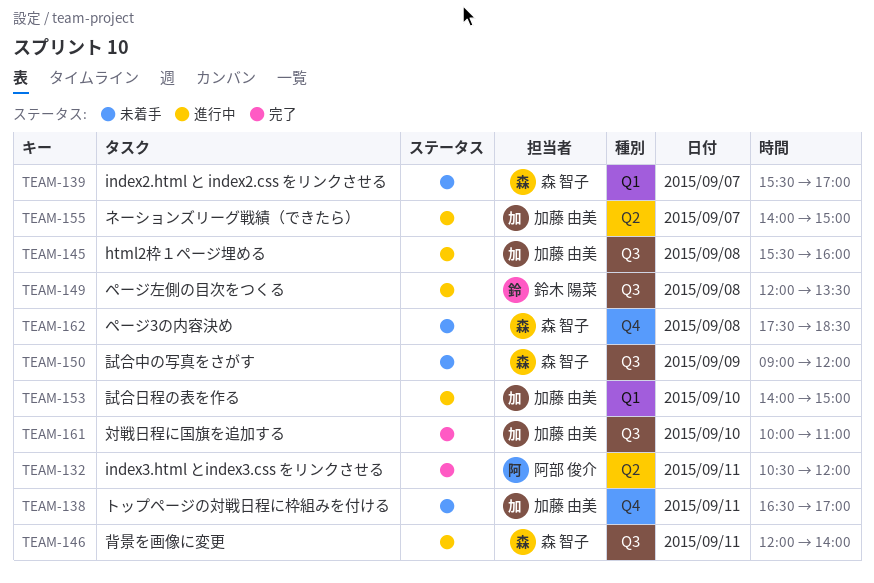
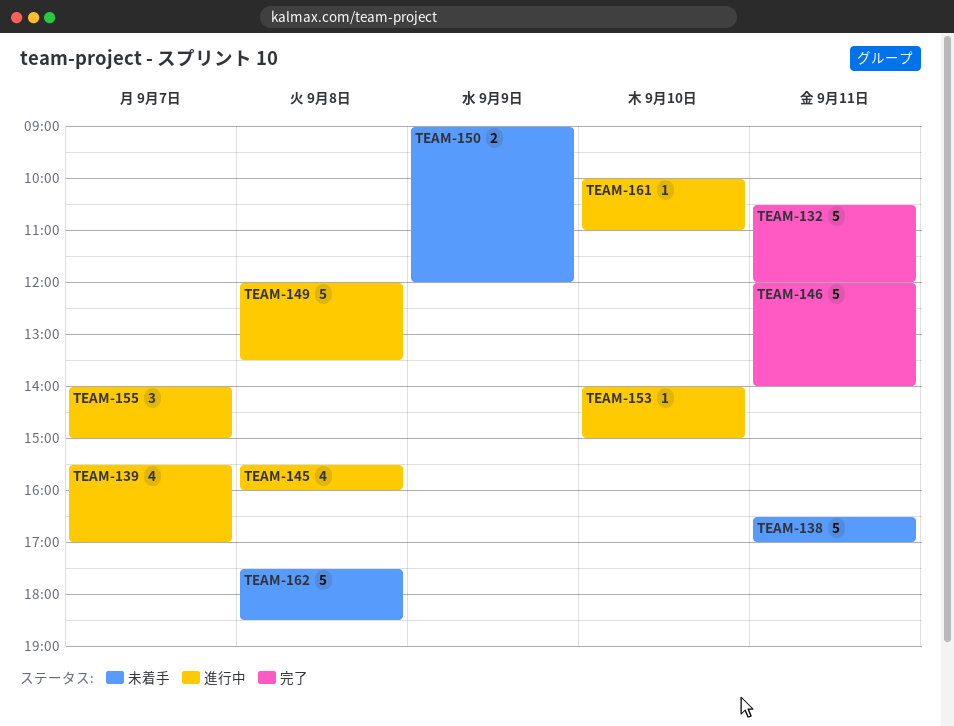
TEAM-139, status: 未着手 -> 進行中
TEAM-146, status: 進行中 -> 完了
TEAM-161, status: 完了 -> 進行中

